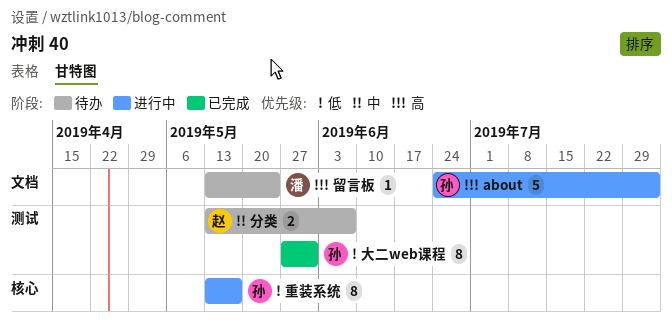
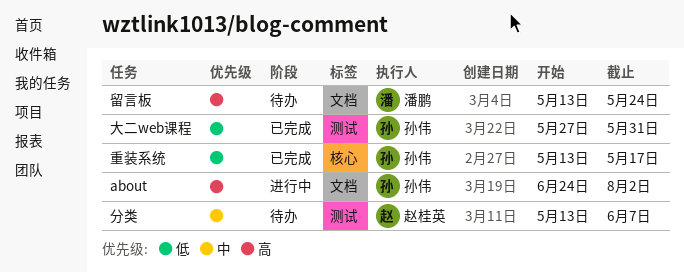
重装系统, status: 进行中 -> 已完成

